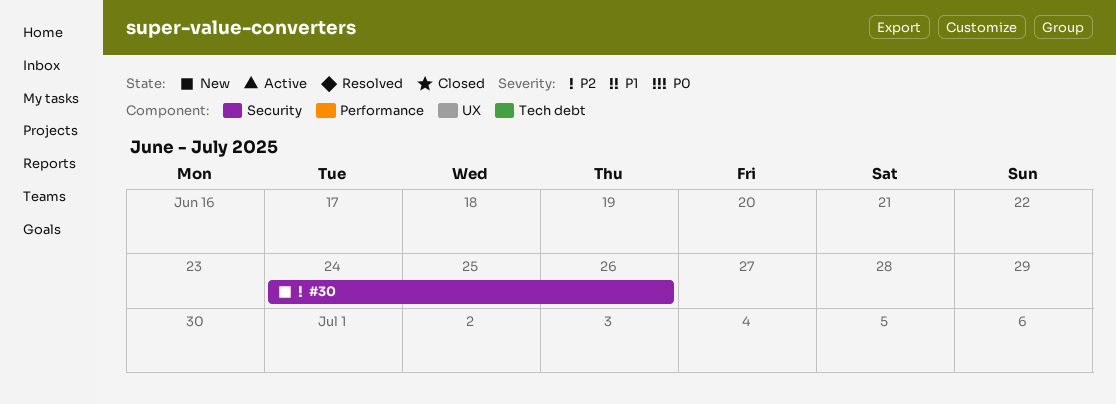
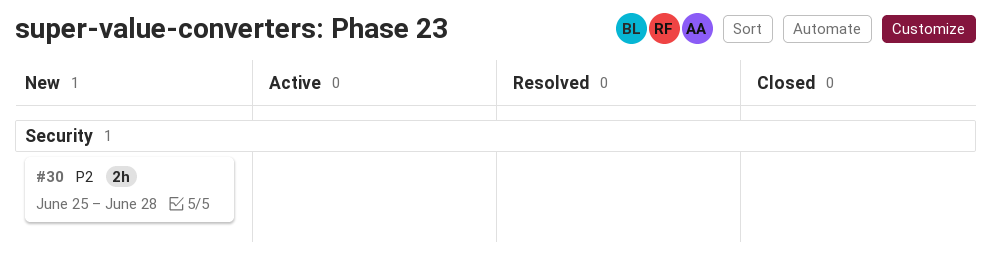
#30, start: Jun 24 -> Jun 25
#30, due: Jun 26 -> Jun 28

